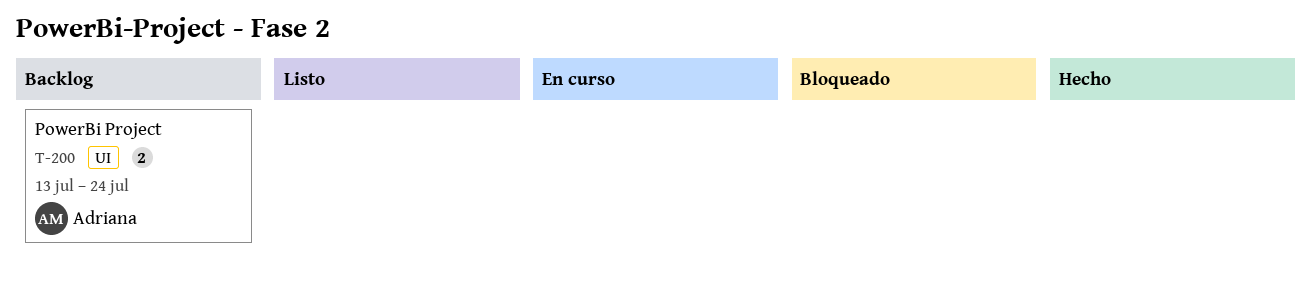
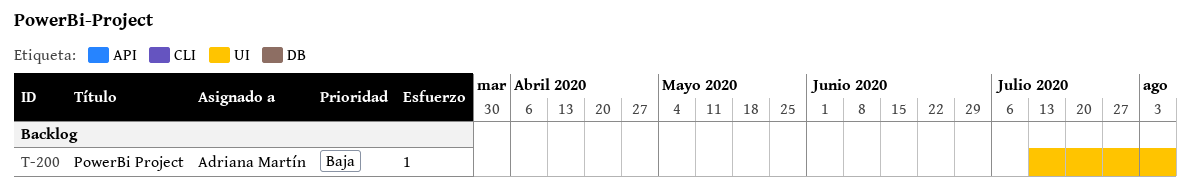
T-200, estimate: 2 -> 1
T-200, due: Jul 24 -> Aug 7

